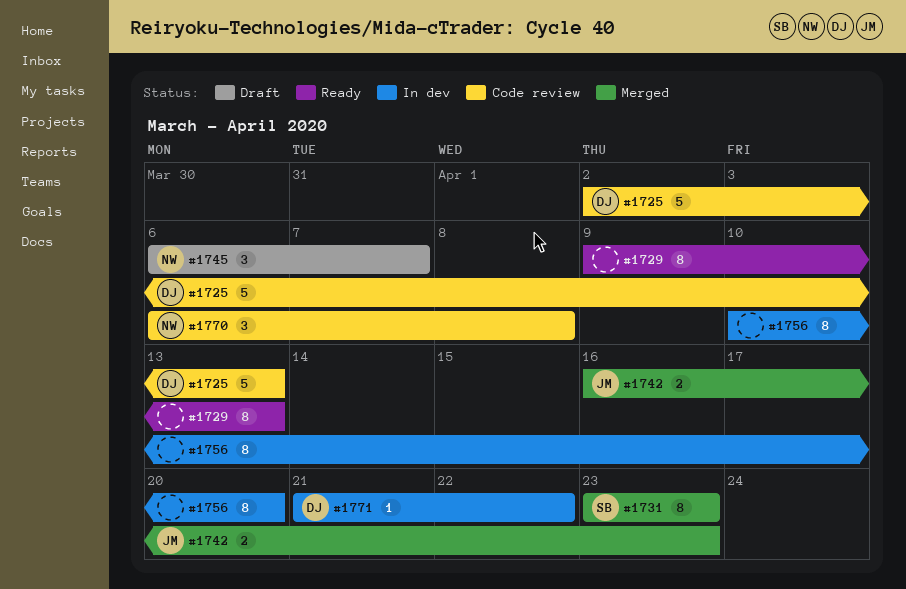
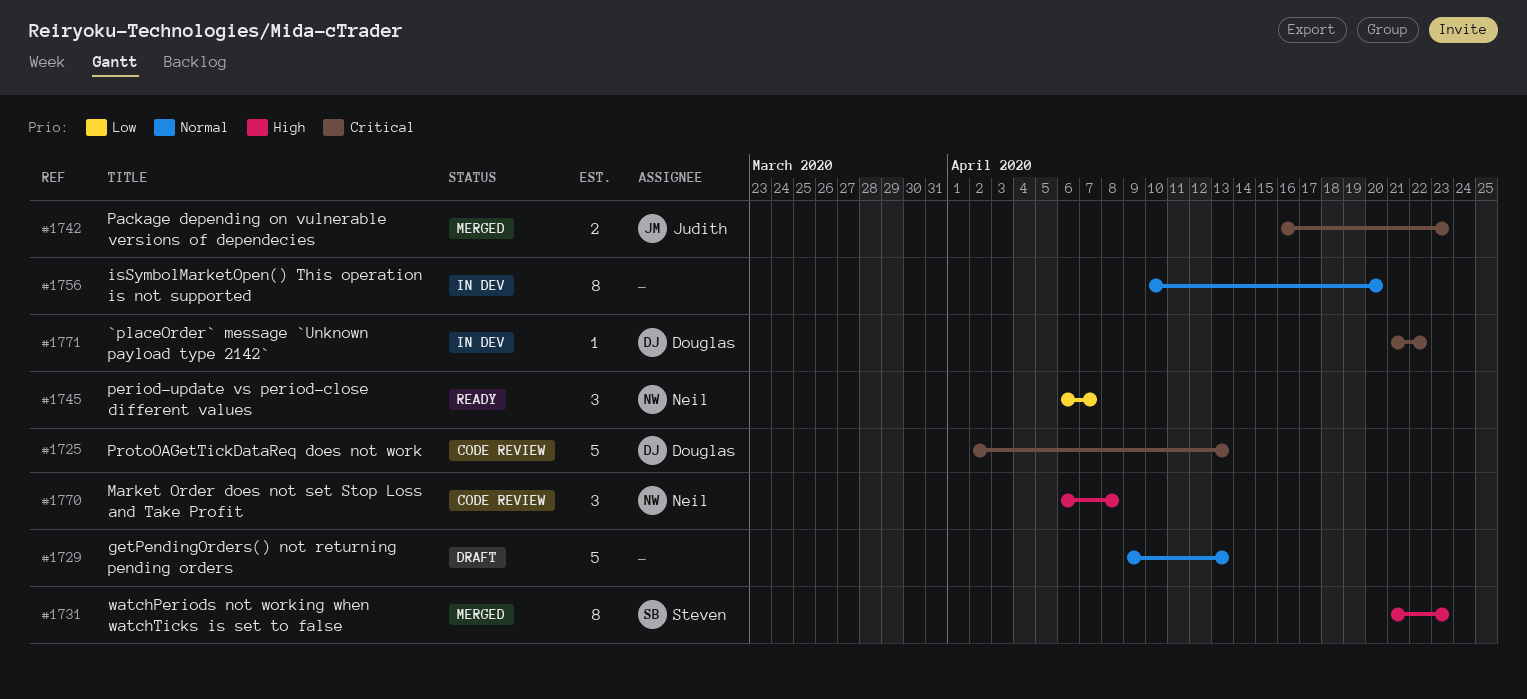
#1729, status: Ready -> Draft
#1729, estimate: 8 -> 5
#1731, start: Apr 23 -> Apr 21
#1745, status: Draft -> Ready

